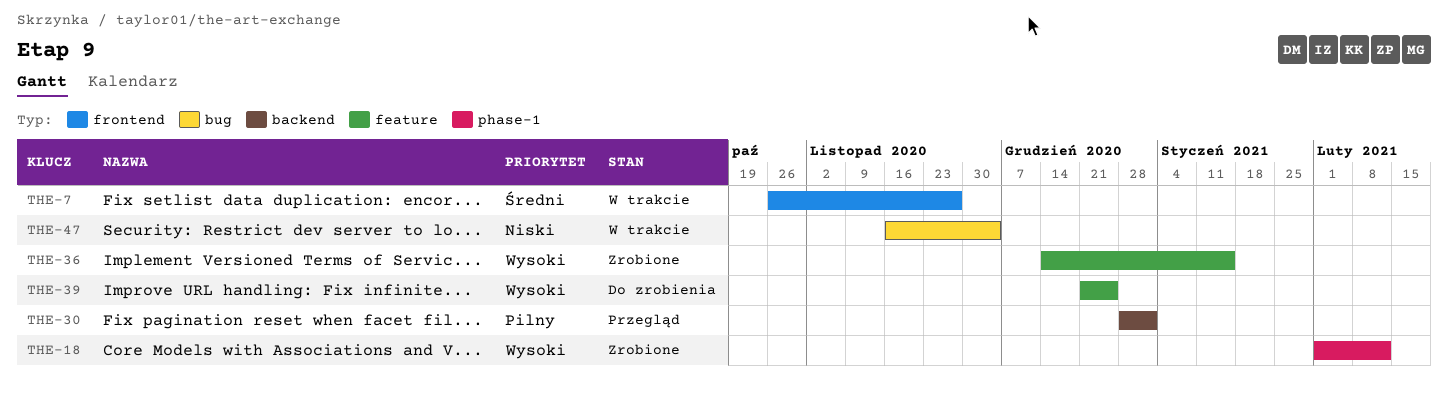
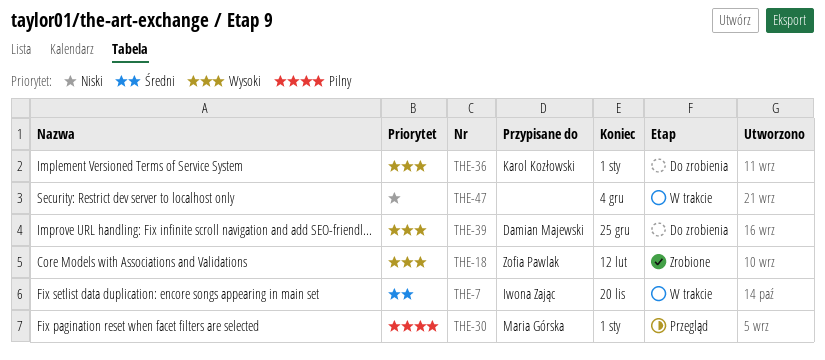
THE-7, due: Nov 27 -> Nov 20
THE-36, status: Zrobione -> Do zrobienia
THE-36, due: Jan 15 -> Jan 1

